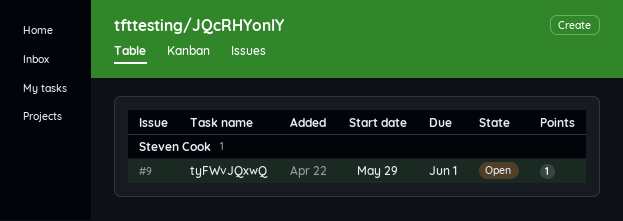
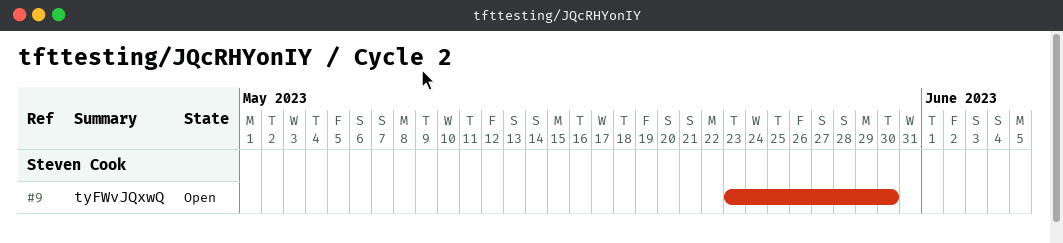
#9, start: May 29 -> May 23
#9, due: Jun 1 -> May 30

